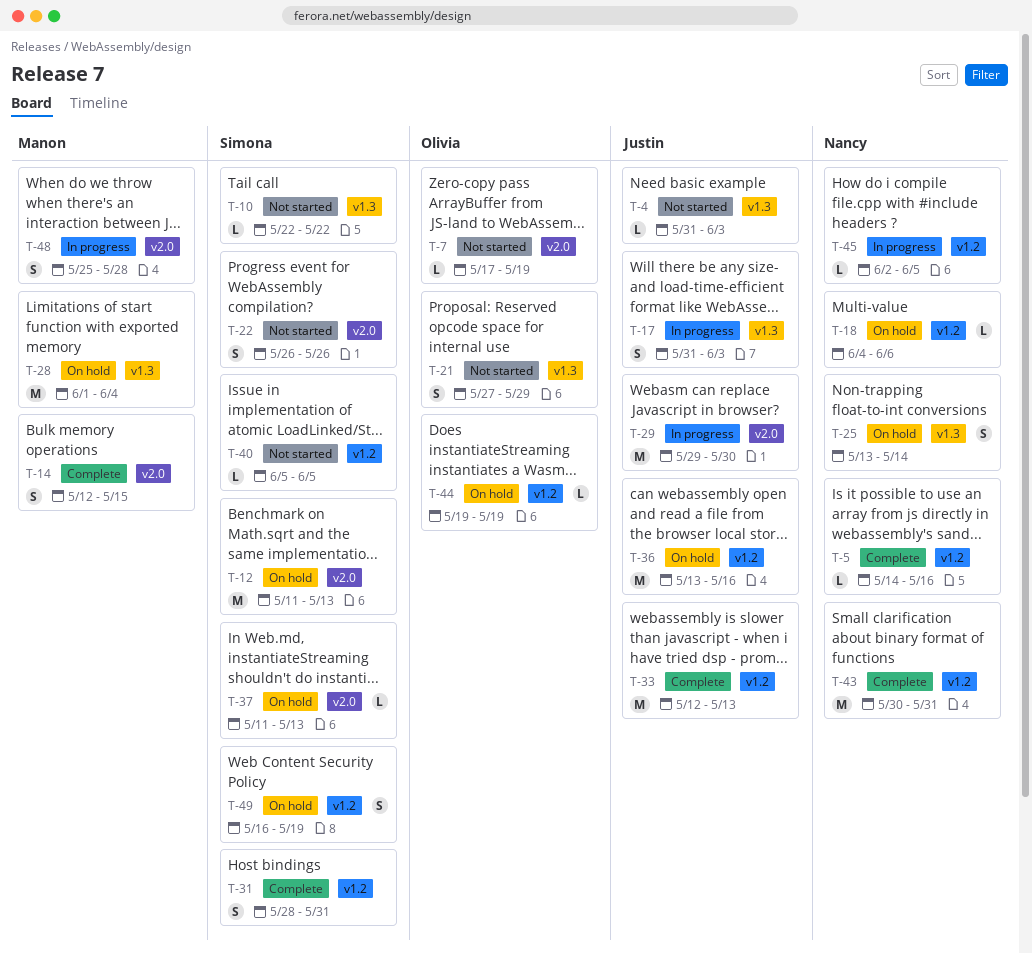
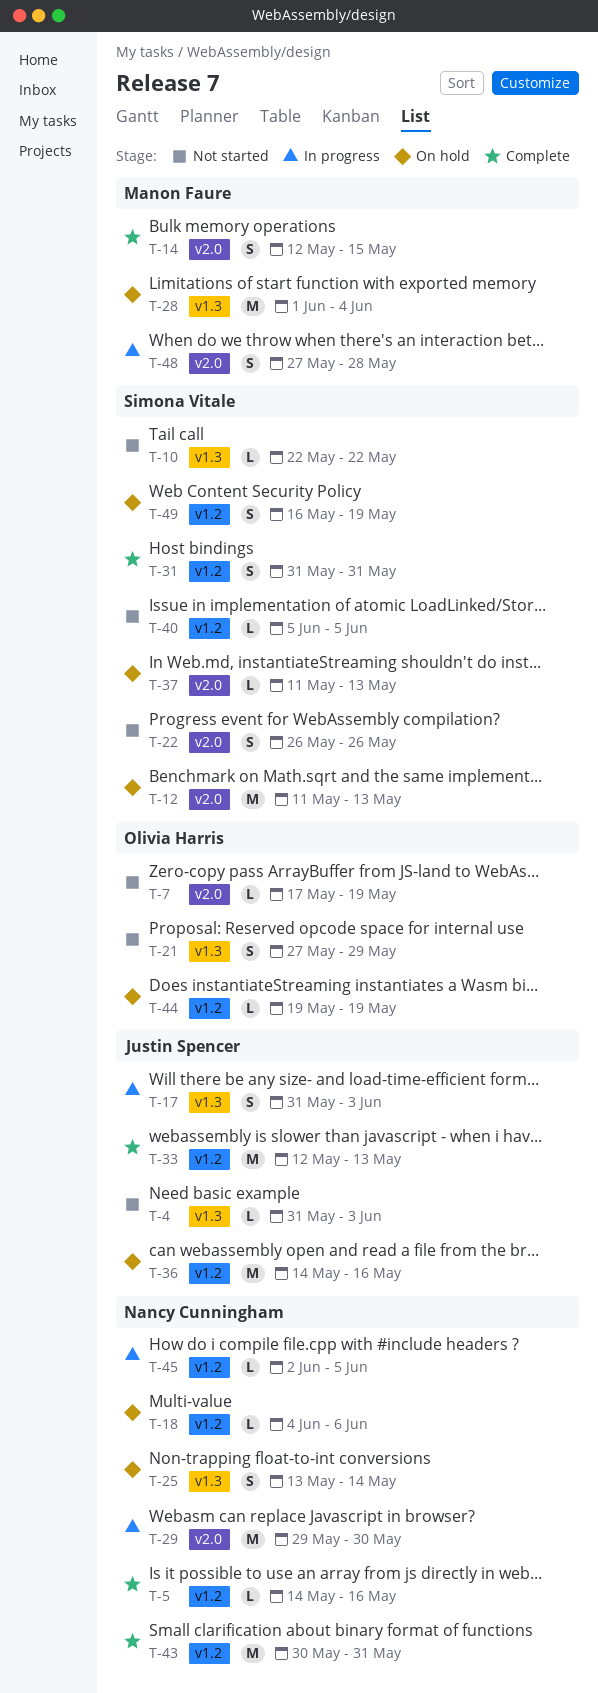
T-29, owner: Justin Spencer -> Nancy Cunningham
T-31, start: May 28 -> May 31
T-36, start: May 13 -> May 14
T-48, start: May 25 -> May 27

